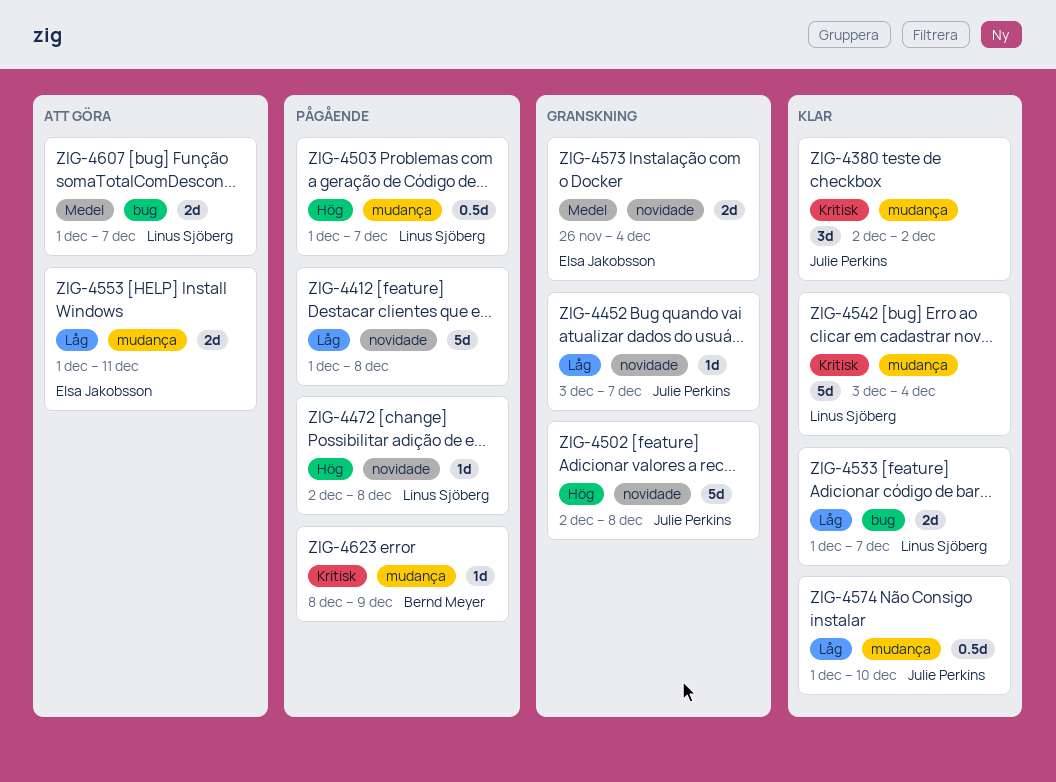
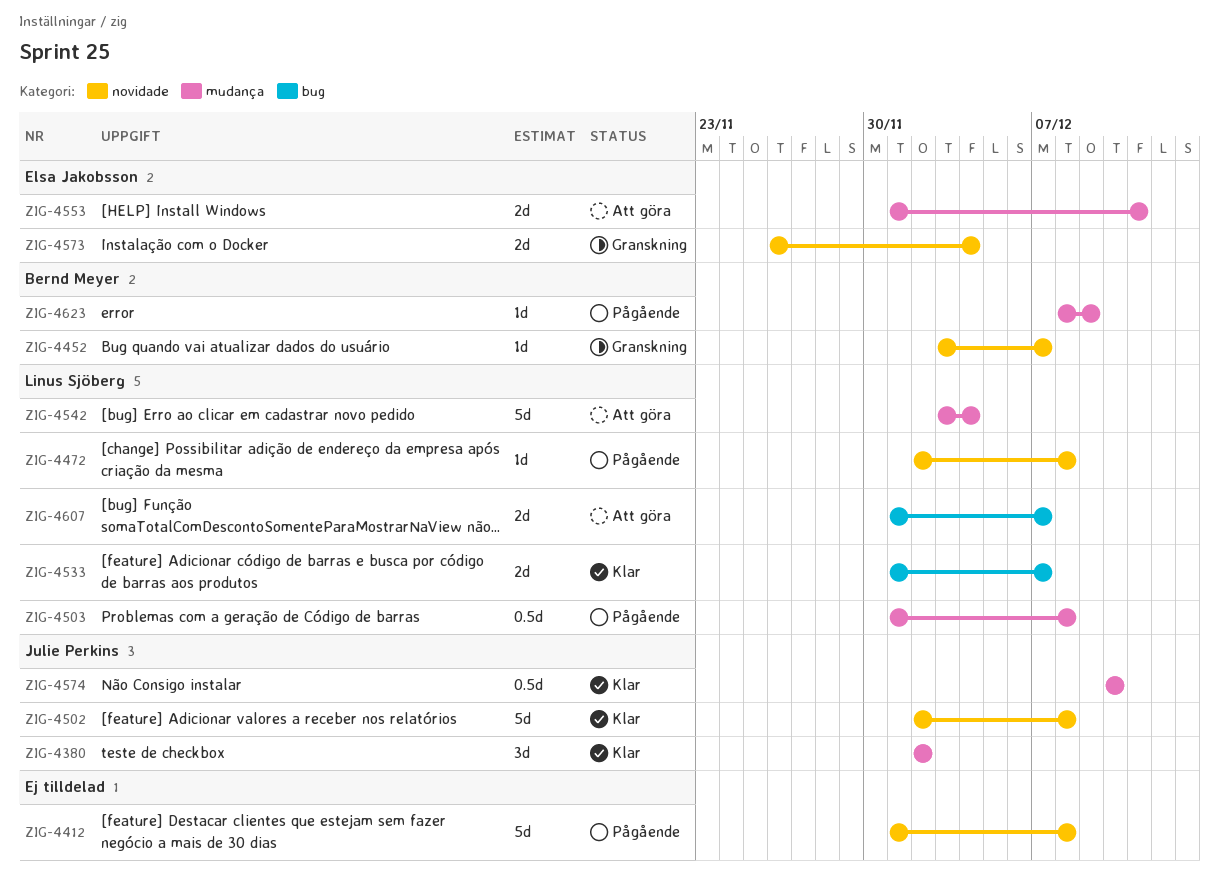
ZIG-4452, owner: Julie Perkins -> Bernd Meyer
ZIG-4502, status: Granskning -> Klar
ZIG-4503, due: Dec 7 -> Dec 8
ZIG-4542, status: Klar -> Att göra
ZIG-4574, start: Dec 1 -> Dec 10

